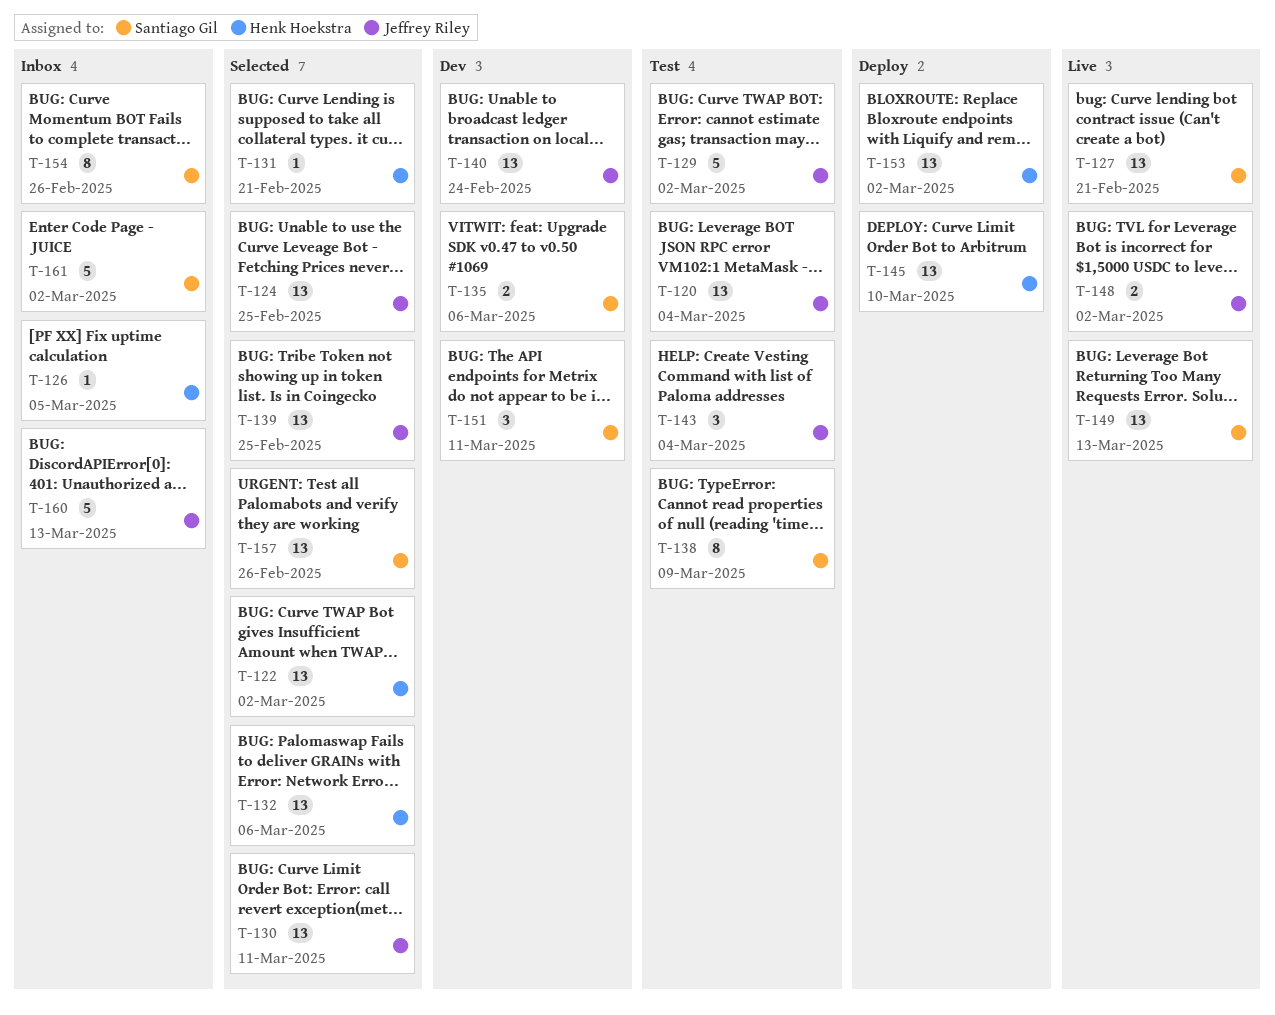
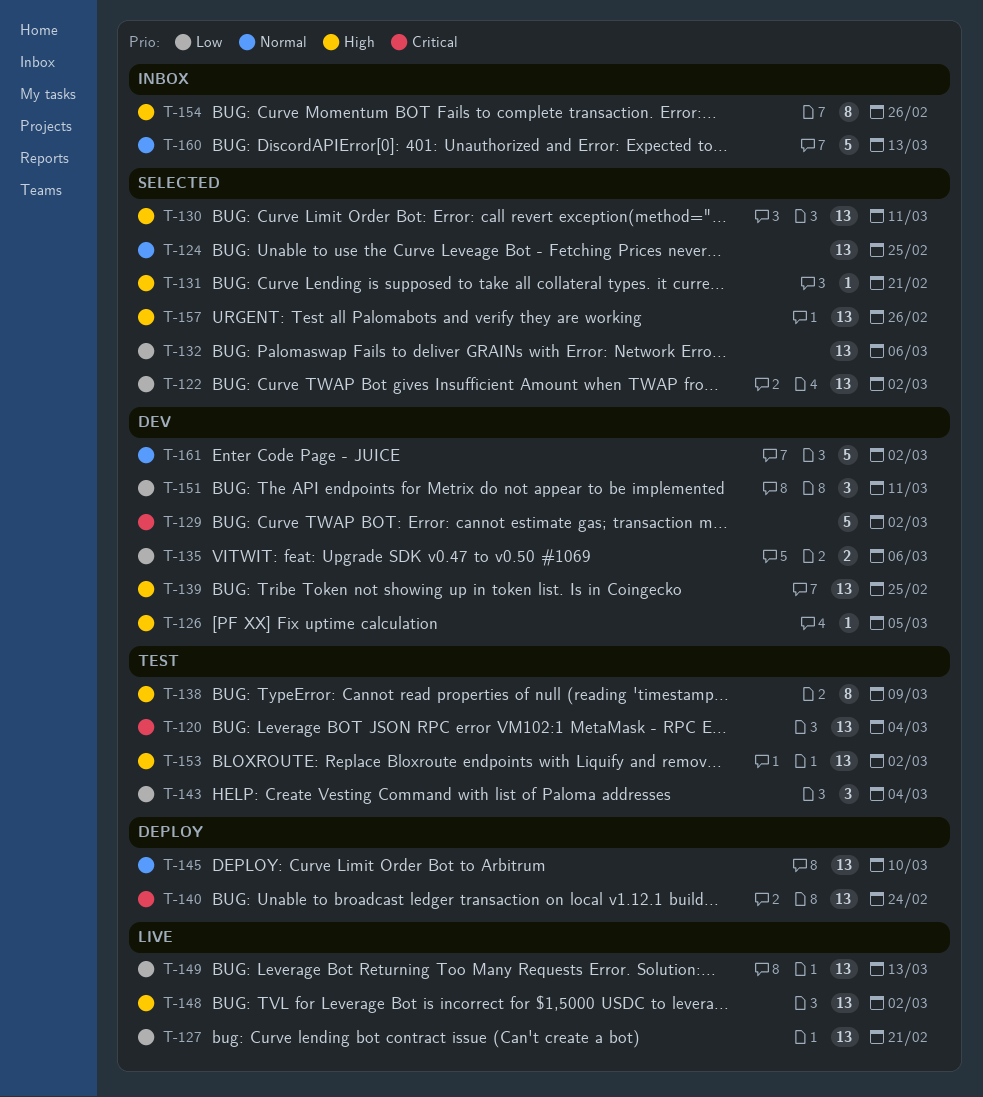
T-126, status: Inbox -> Dev
T-129, status: Test -> Dev
T-139, status: Selected -> Dev
T-140, status: Dev -> Deploy
T-148, estimate: 2 -> 13
T-153, status: Deploy -> Test
T-161, status: Inbox -> Dev

